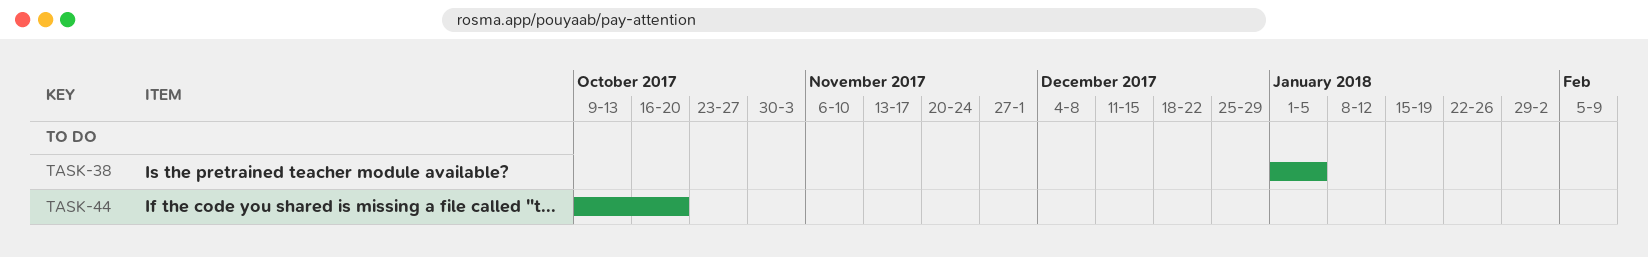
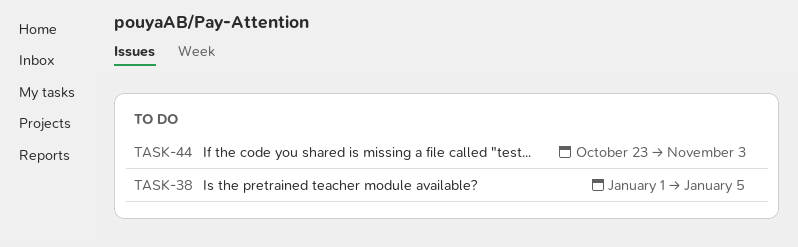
TASK-44, start: Oct 9 -> Oct 23
TASK-44, due: Oct 20 -> Nov 3

